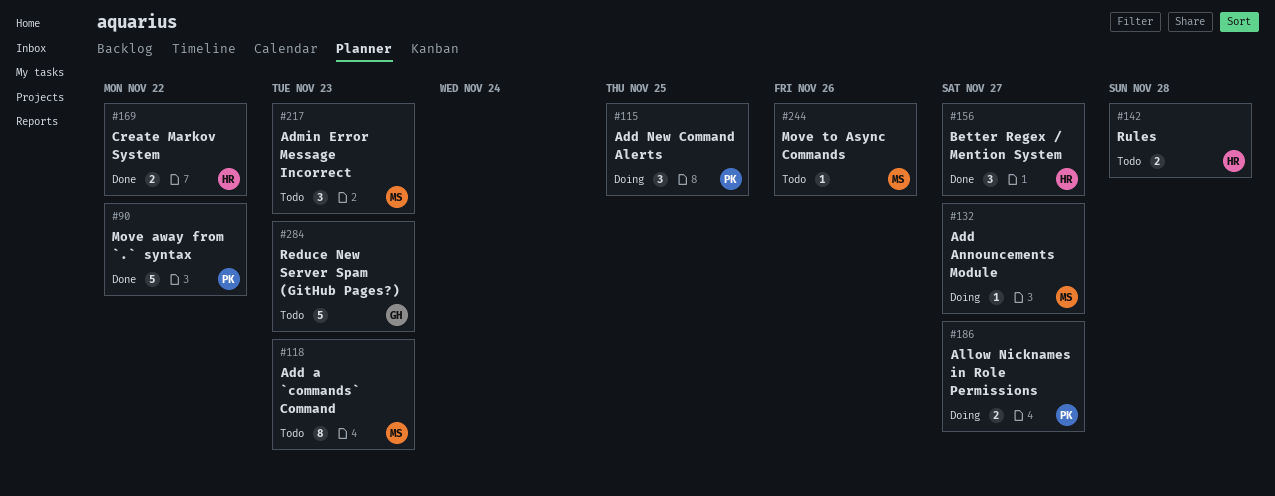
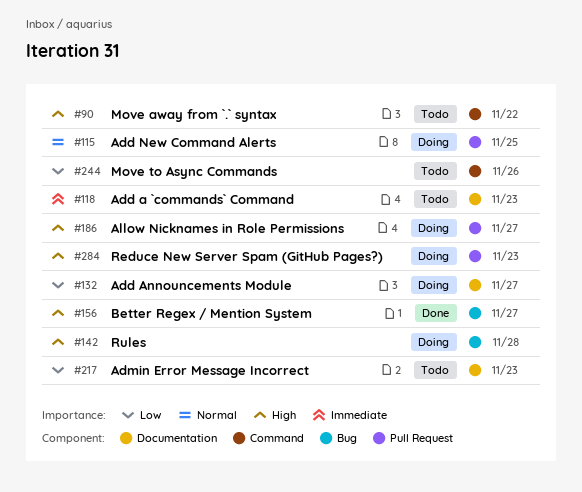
#90, status: Done -> Todo
#142, status: Todo -> Doing
#169: present -> none
#284, status: Todo -> Doing

